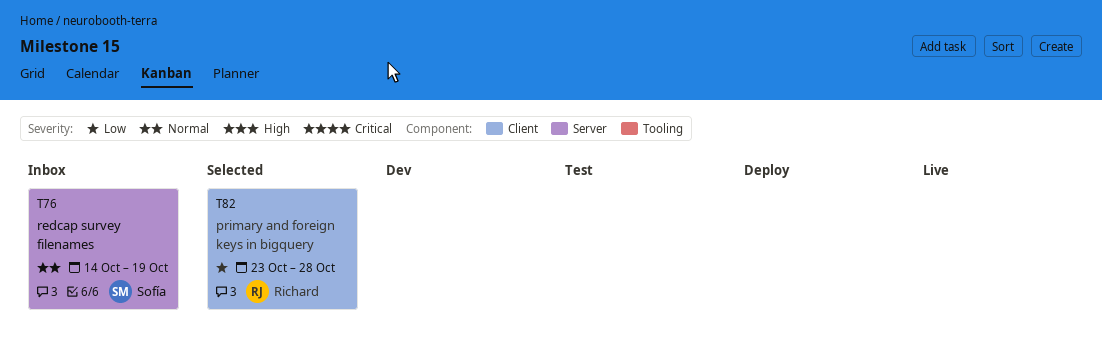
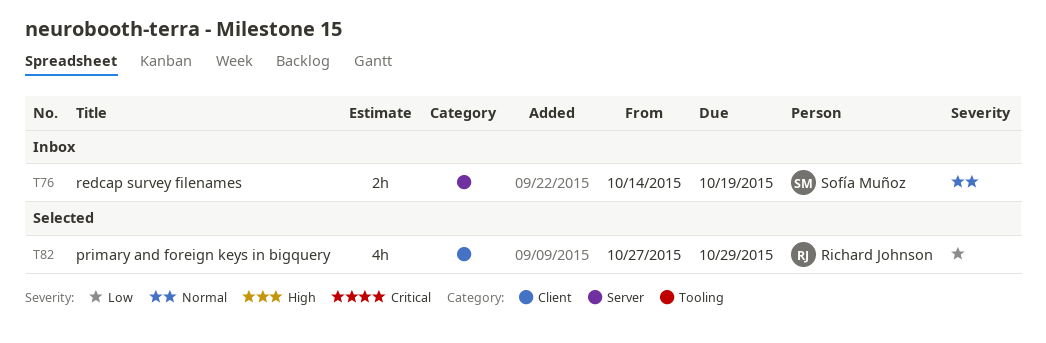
T82, start: Oct 23 -> Oct 27
T82, due: Oct 28 -> Oct 29

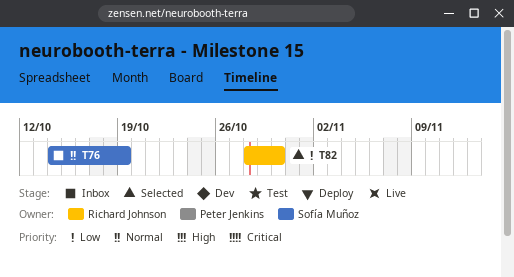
T82, start: Oct 27 -> Oct 28
T82, due: Oct 29 -> Oct 30

